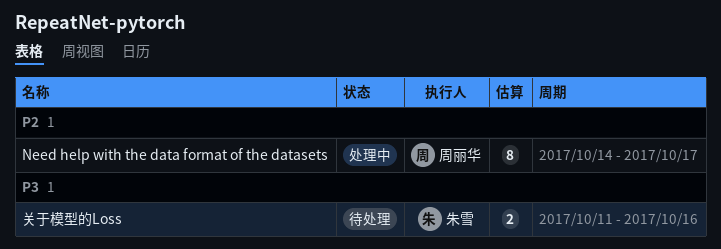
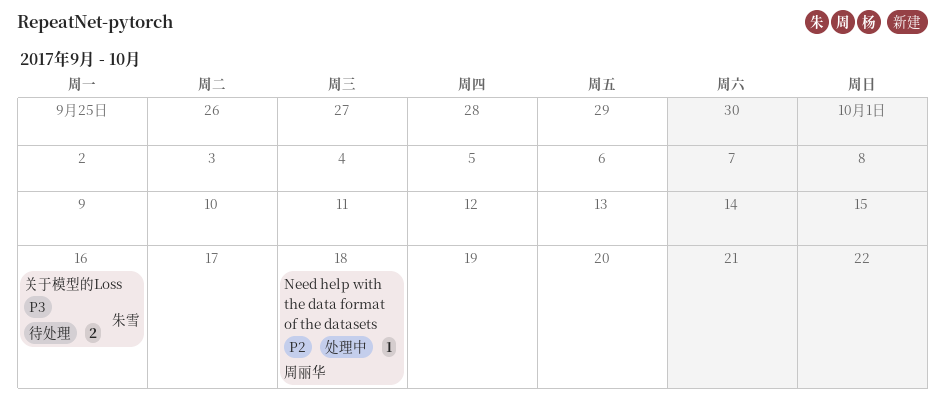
Need help with the data format of the datasets, estimate: 8 -> 1
Need help with the data format of the datasets, due: Oct 17 -> Oct 18

